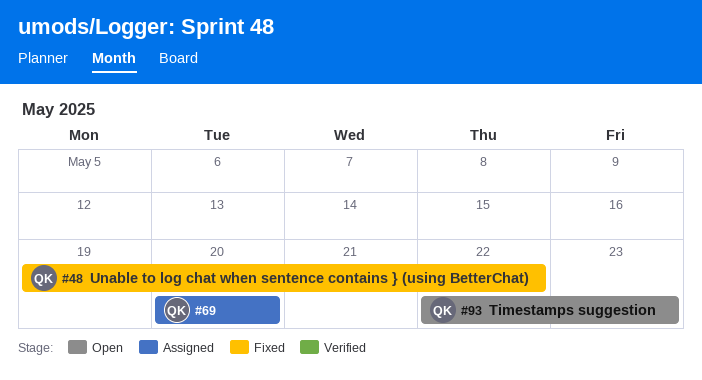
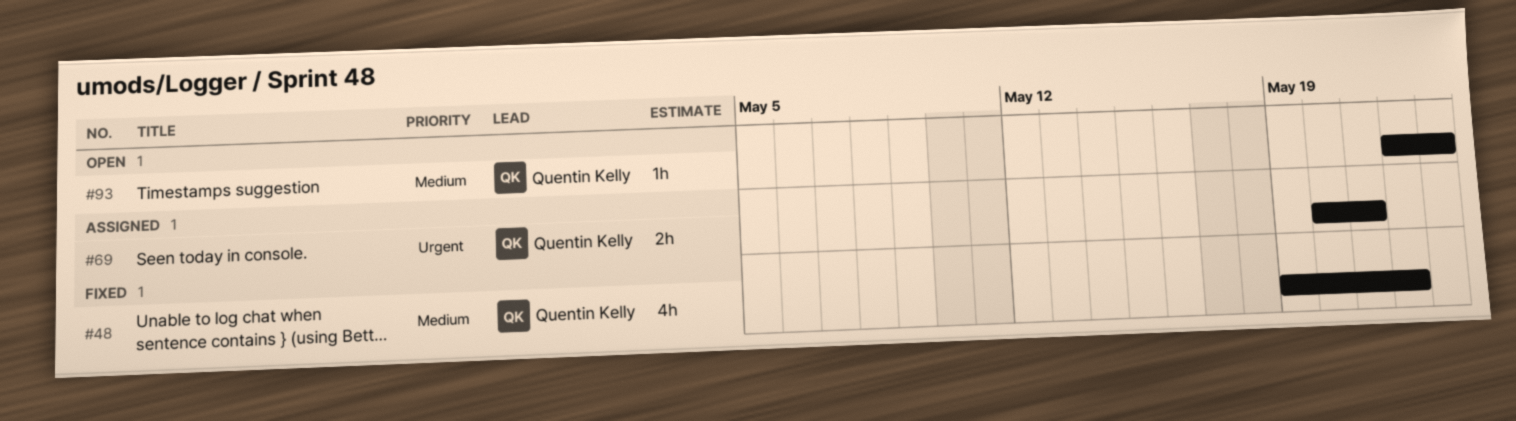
#69, due: May 20 -> May 21

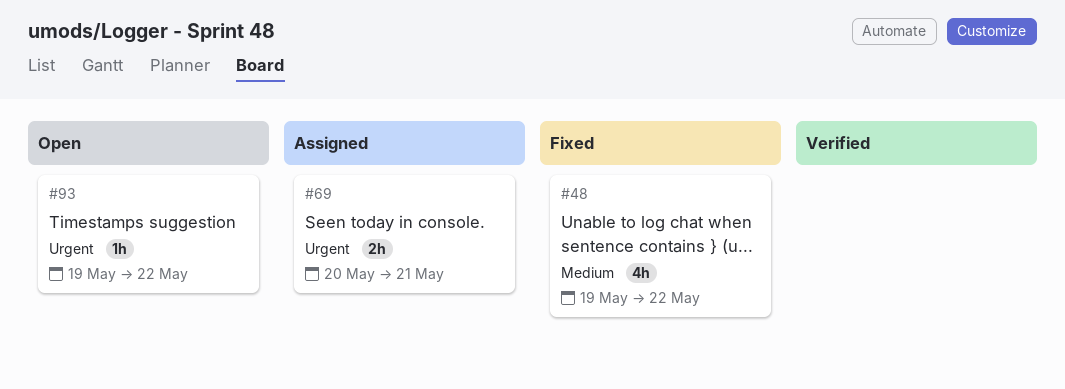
#93, priority: Medium -> Urgent
#93, start: May 22 -> May 19
#93, due: May 23 -> May 22

